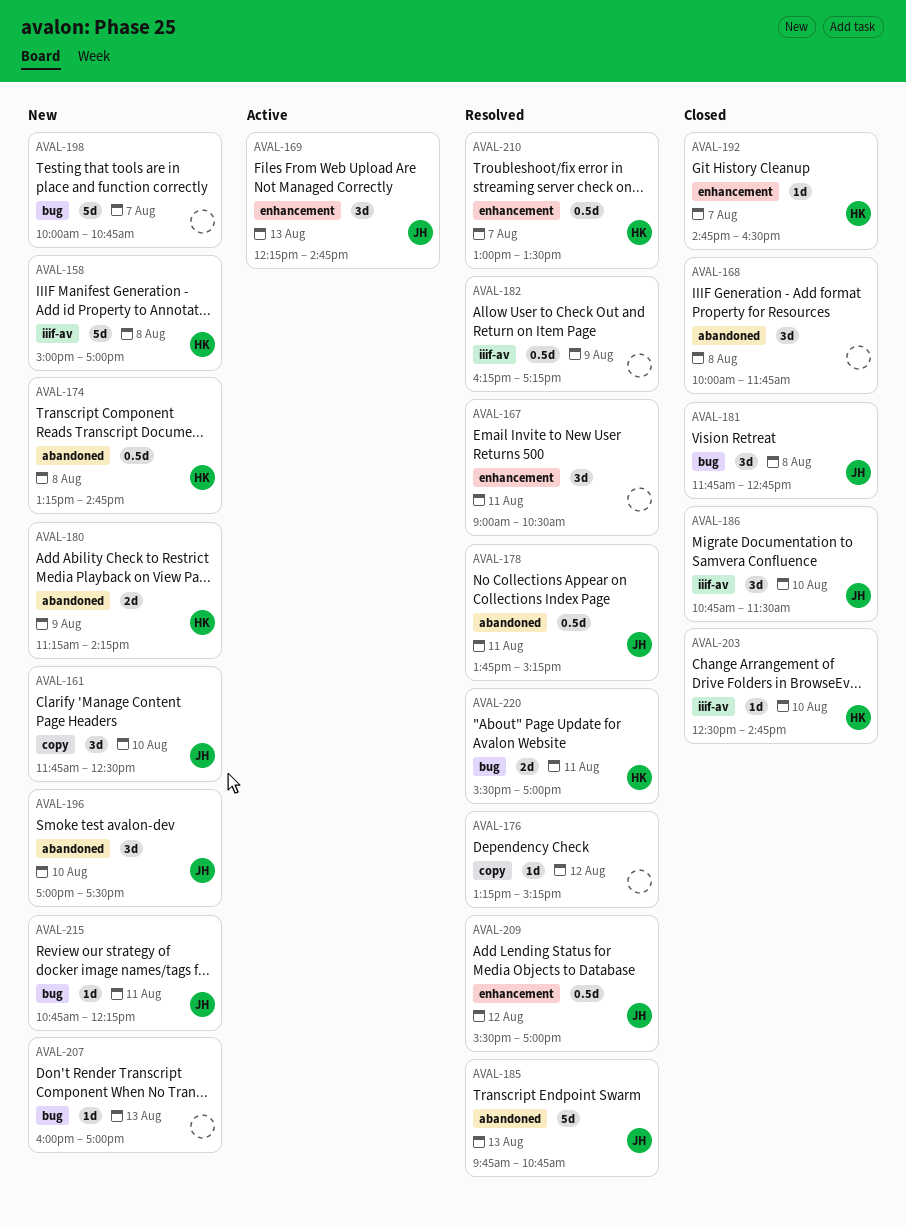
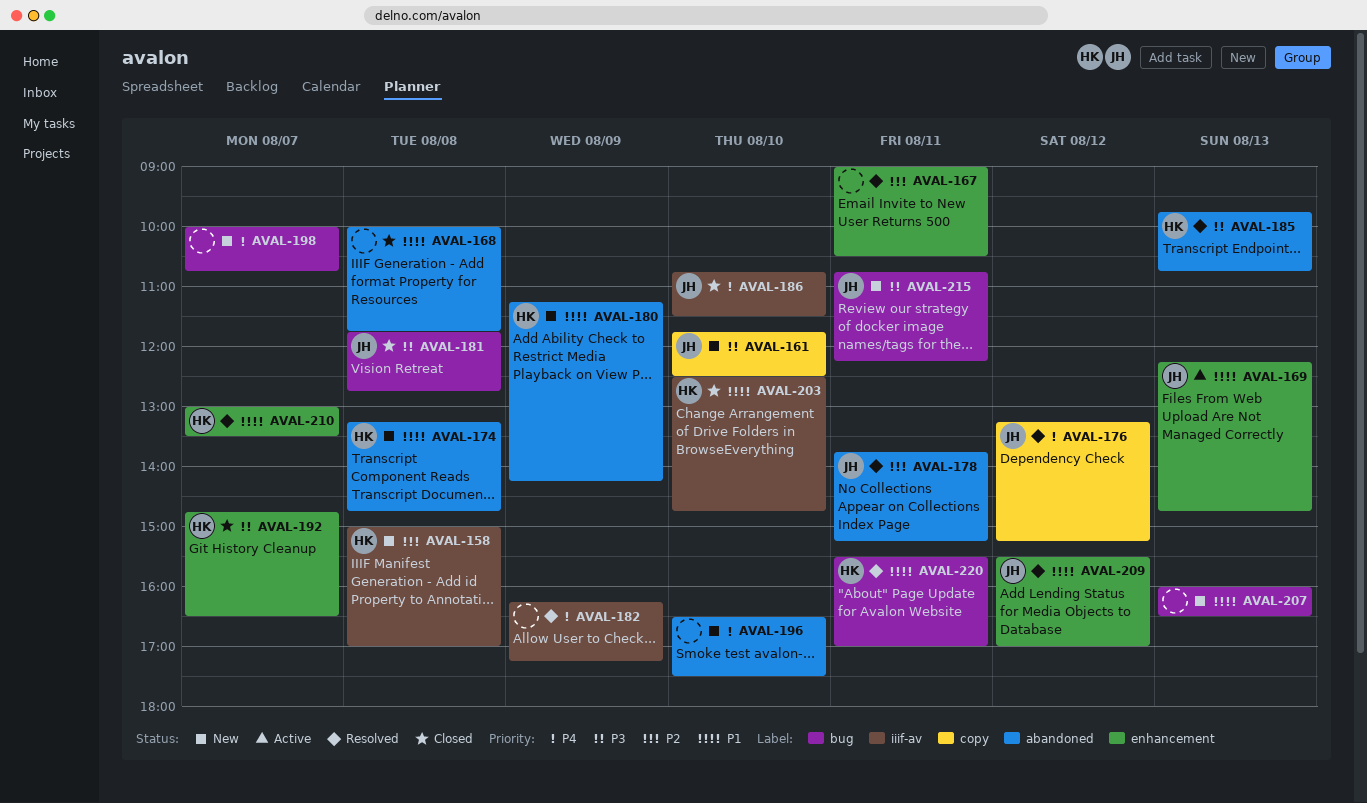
AVAL-176, owner: none -> JH
AVAL-185, owner: JH -> HK
AVAL-196, owner: JH -> none
AVAL-196, begins: 17:00 -> 16:30
AVAL-207, ends: 17:00 -> 16:30

